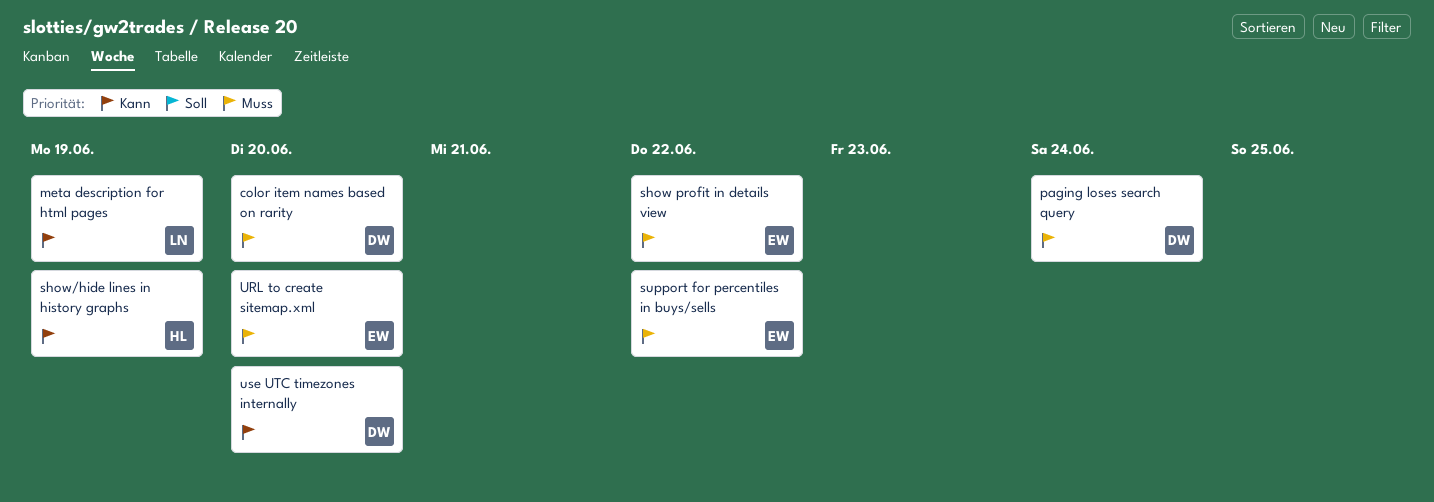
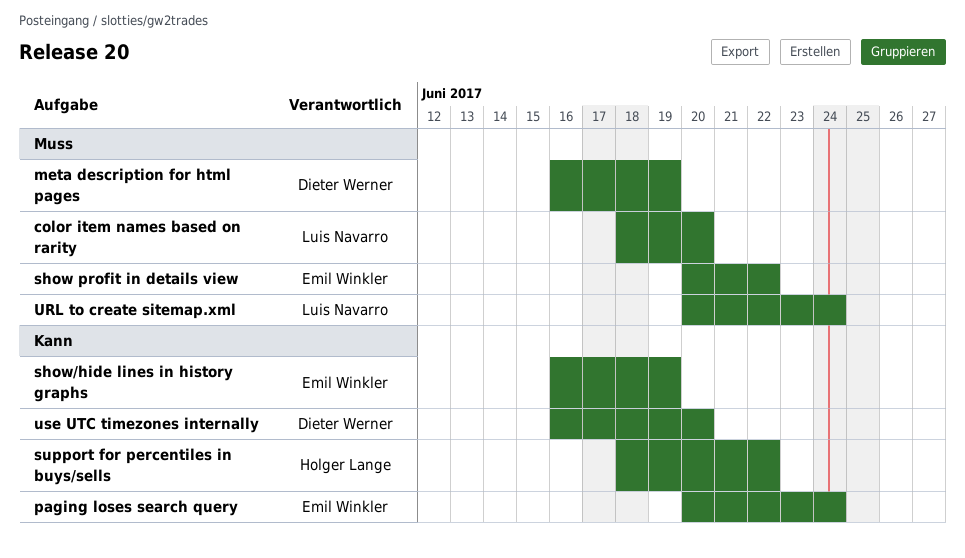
color item names based on rarity, owner: Dieter Werner -> Luis Navarro
meta description for html pages, owner: Luis Navarro -> Dieter Werner
meta description for html pages, priority: Kann -> Muss
paging loses search query, owner: Dieter Werner -> Emil Winkler
paging loses search query, priority: Muss -> Kann
show/hide lines in history graphs, owner: Holger Lange -> Emil Winkler
support for percentiles in buys/sells, owner: Emil Winkler -> Holger Lange
support for percentiles in buys/sells, priority: Muss -> Kann
URL to create sitemap.xml, owner: Emil Winkler -> Luis Navarro
URL to create sitemap.xml, due: Jun 20 -> Jun 24

